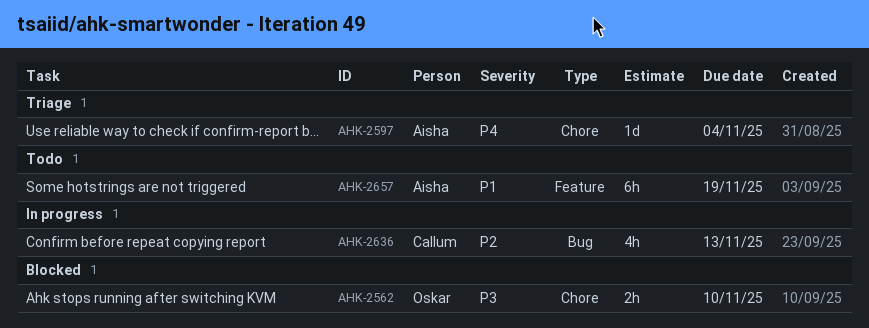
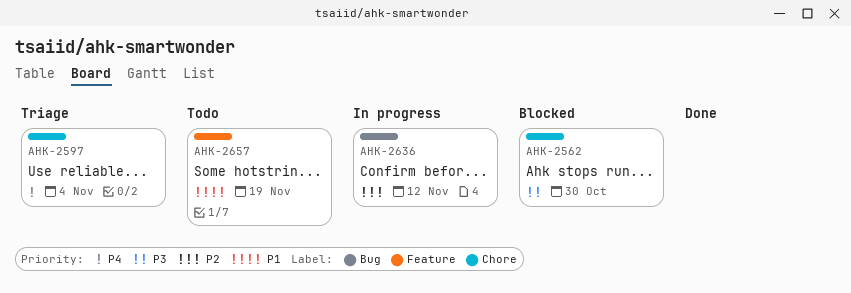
AHK-2562, due: Nov 10 -> Oct 30
AHK-2636, due: Nov 13 -> Nov 12

